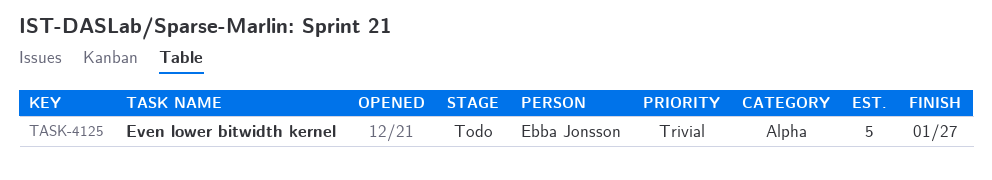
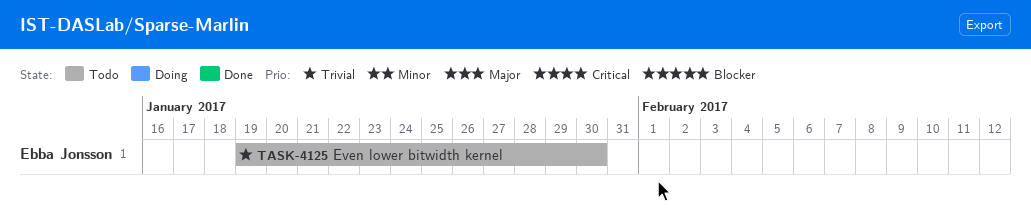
TASK-4125, due: Jan 27 -> Jan 30

